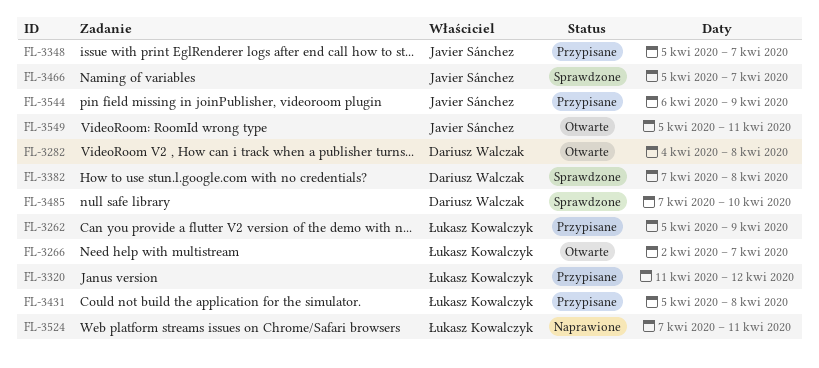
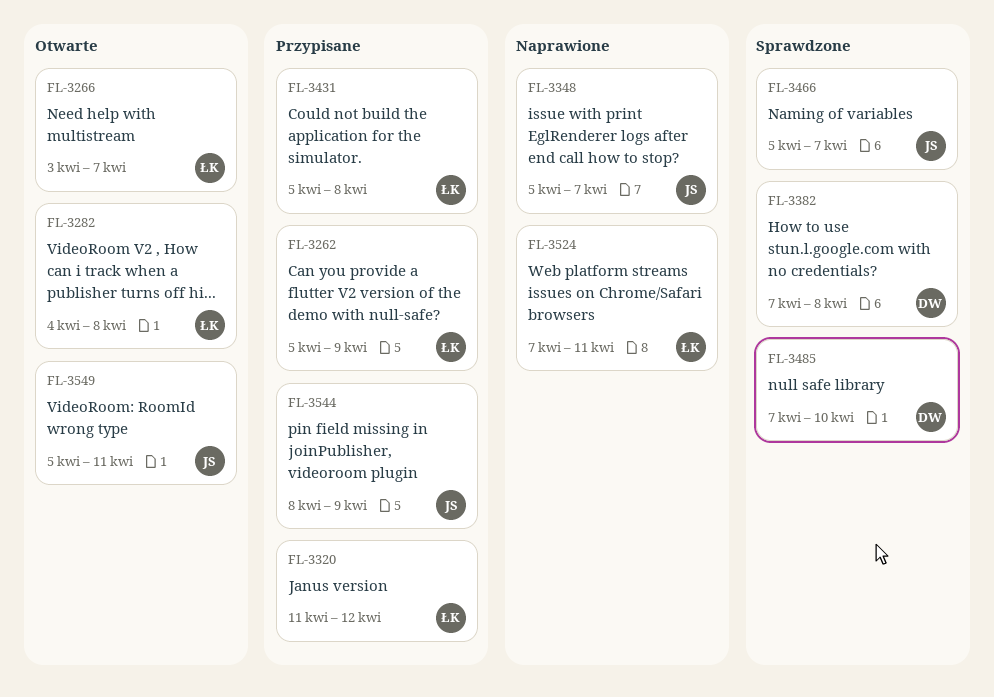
FL-3266, start: Apr 2 -> Apr 3
FL-3282, owner: Dariusz Walczak -> Łukasz Kowalczyk
FL-3348, status: Przypisane -> Naprawione
FL-3544, start: Apr 6 -> Apr 8

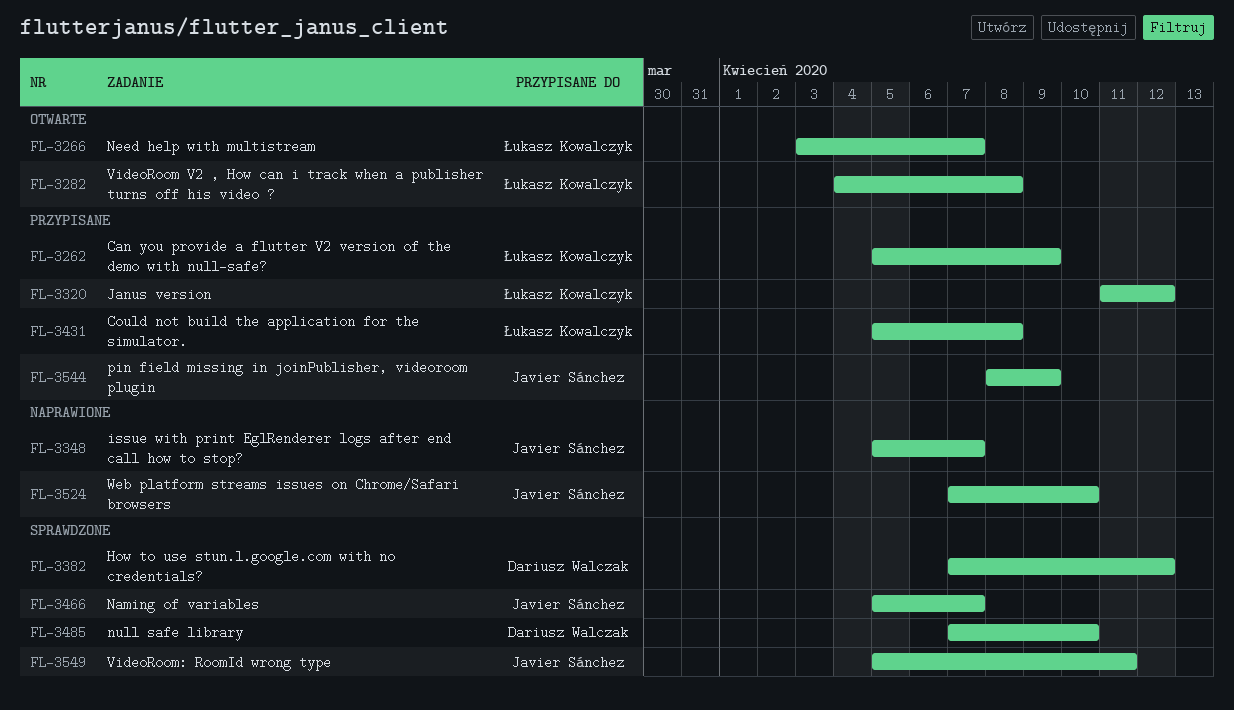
FL-3382, due: Apr 8 -> Apr 12
FL-3524, owner: Łukasz Kowalczyk -> Javier Sánchez
FL-3524, due: Apr 11 -> Apr 10
FL-3549, status: Otwarte -> Sprawdzone

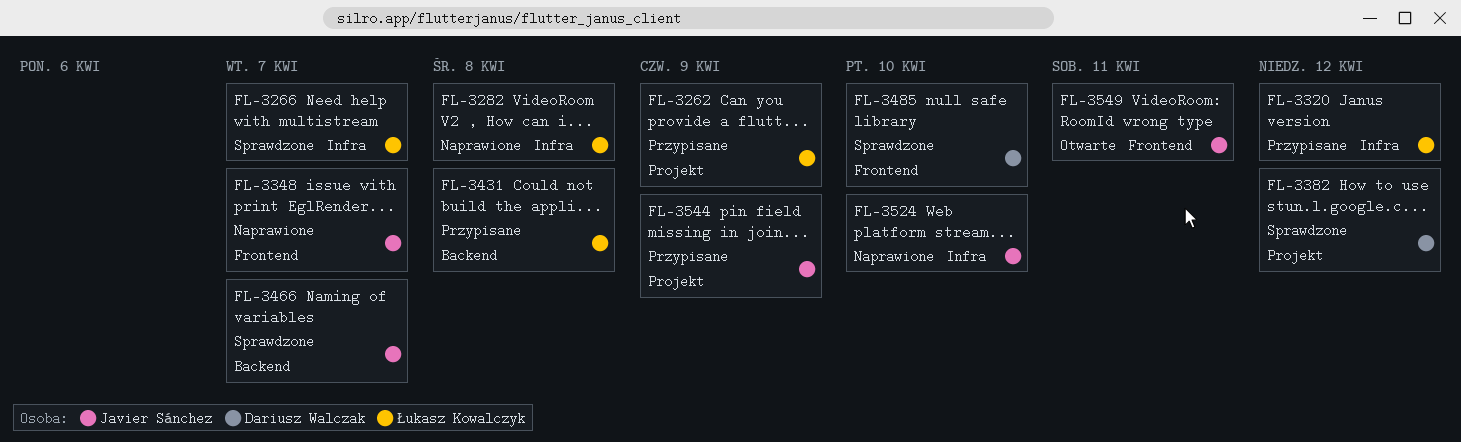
FL-3266, status: Otwarte -> Sprawdzone
FL-3282, status: Otwarte -> Naprawione
FL-3549, status: Sprawdzone -> Otwarte

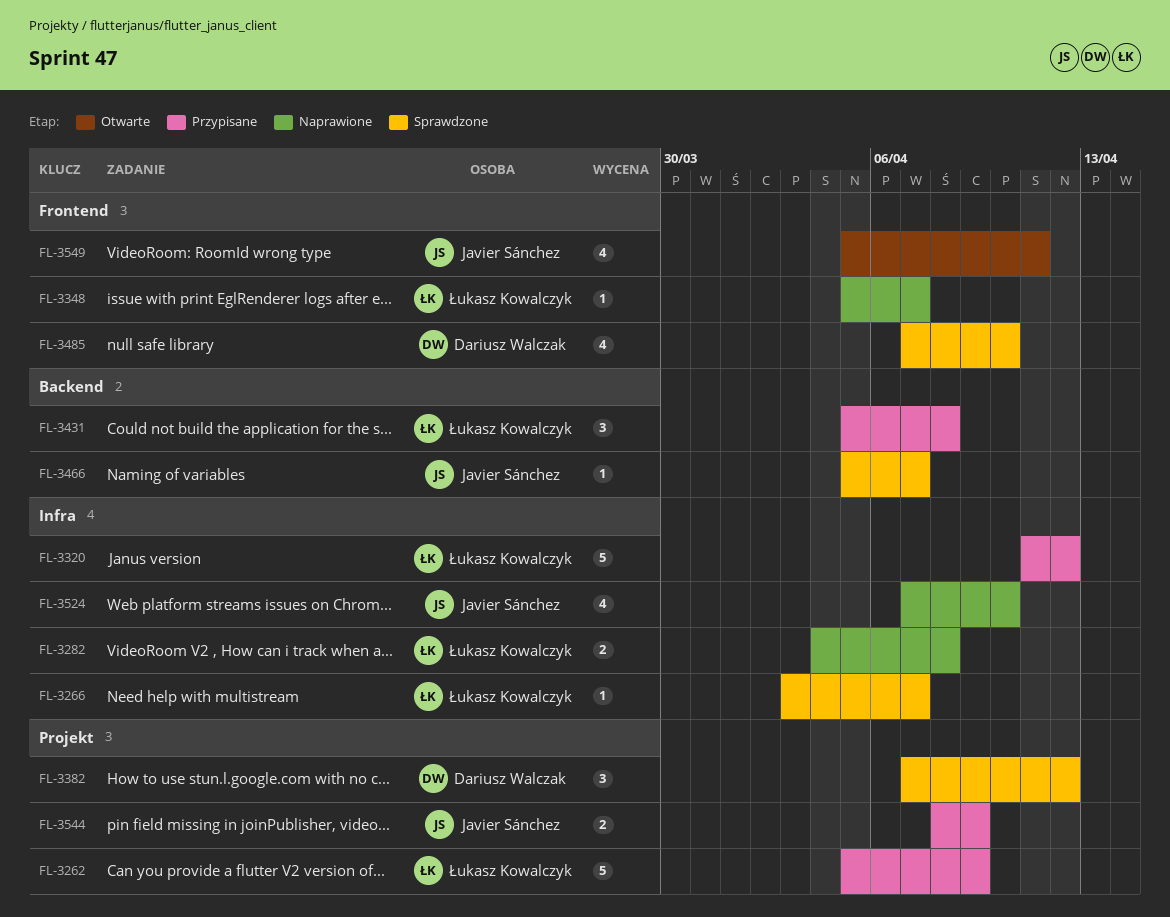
FL-3348, owner: Javier Sánchez -> Łukasz Kowalczyk

